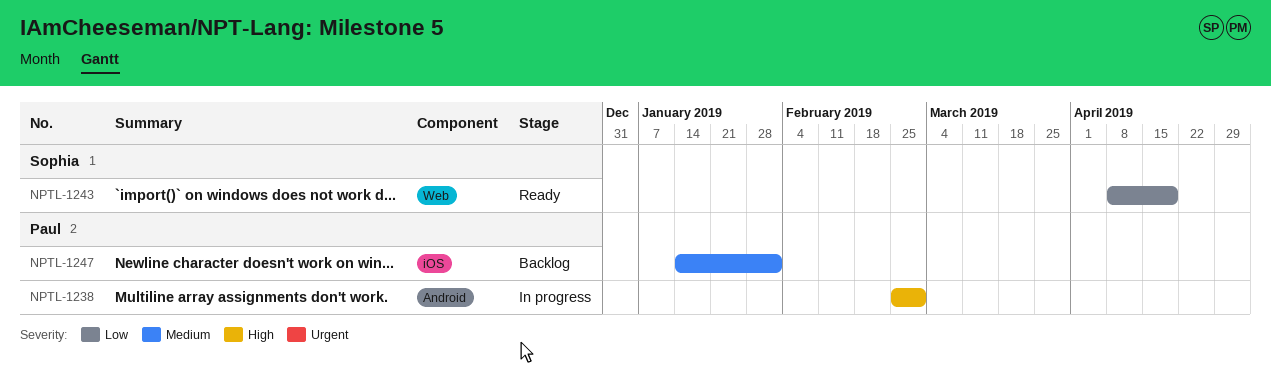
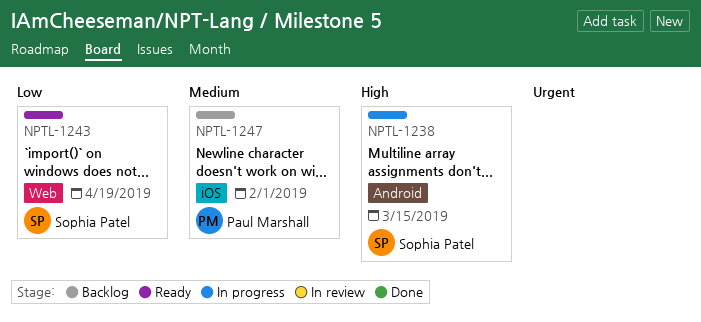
NPTL-1238, owner: Paul Marshall -> Sophia Patel
NPTL-1238, due: Mar 1 -> Mar 15

